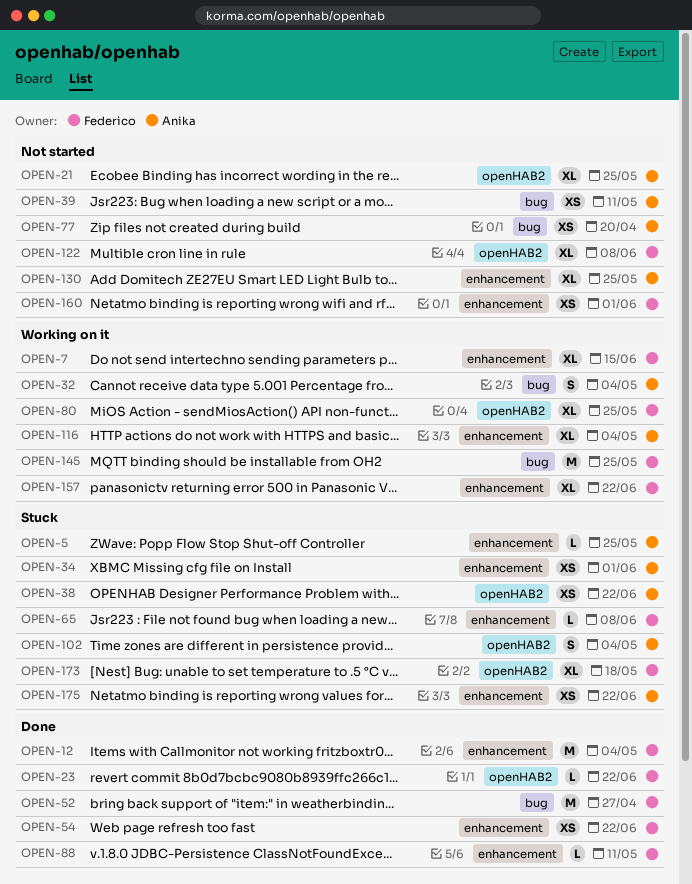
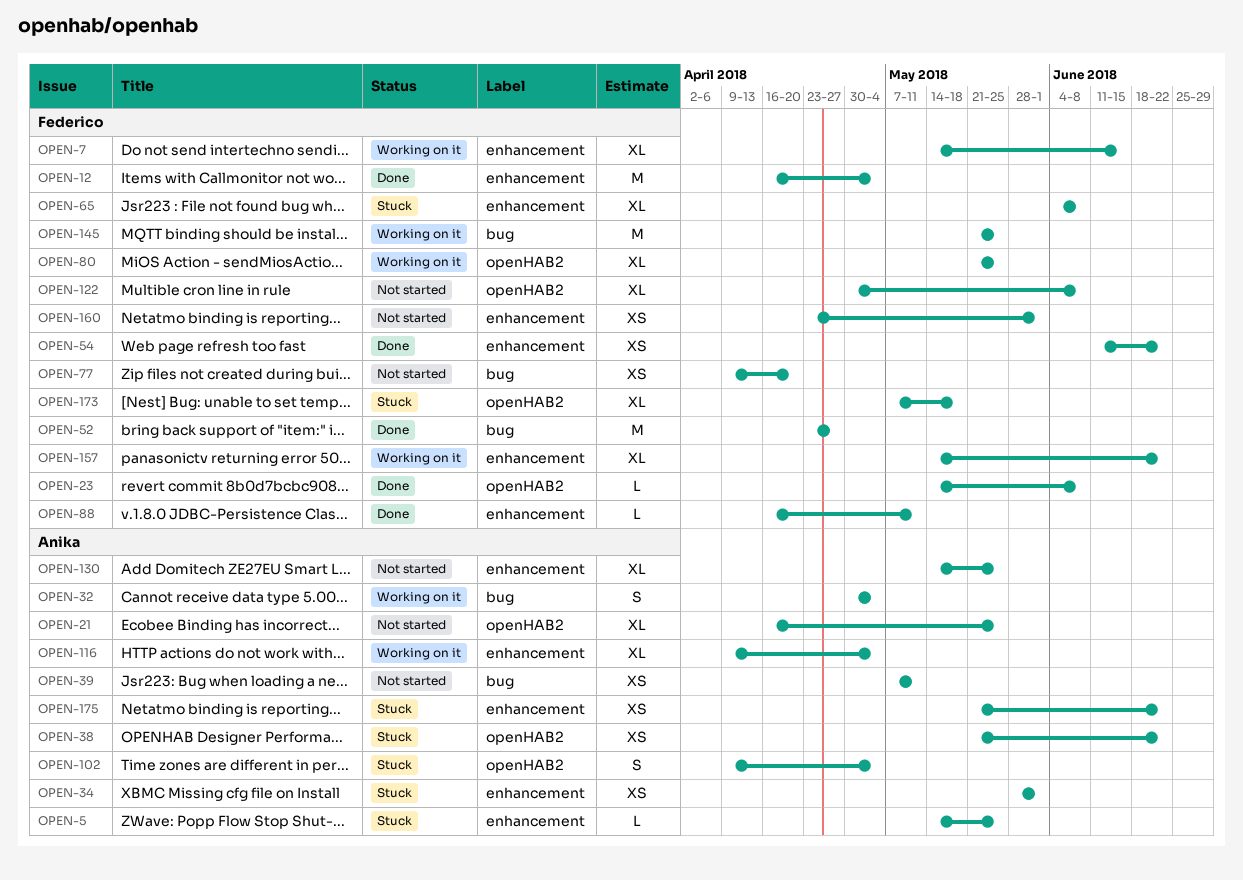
OPEN-23, due: Jun 22 -> Jun 8
OPEN-65, estimate: L -> XL
OPEN-77, owner: Anika -> Federico

